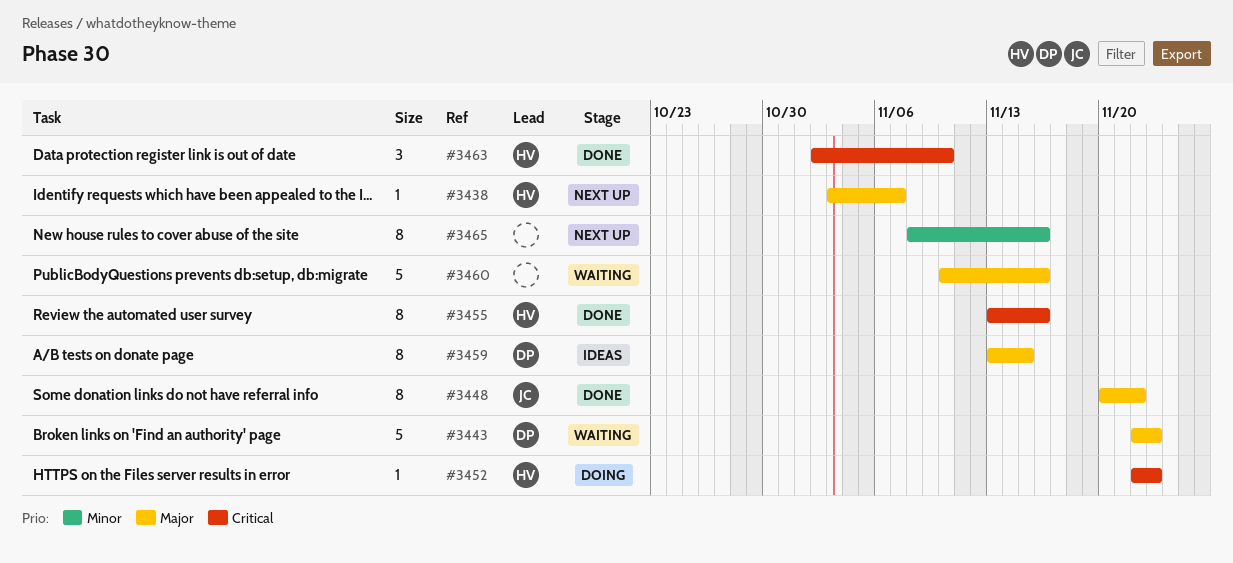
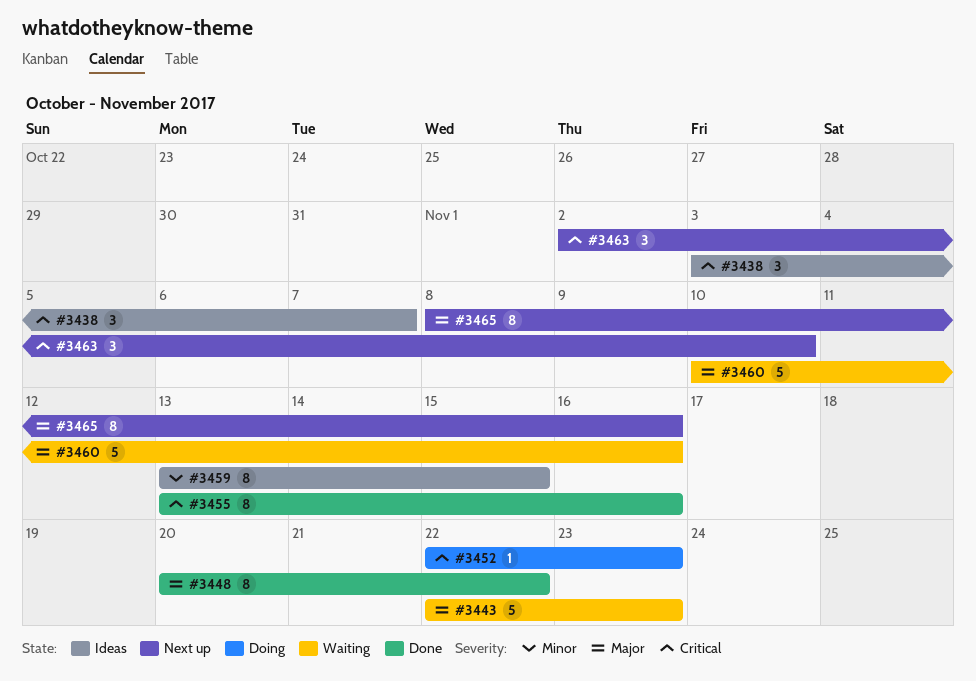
#3438, status: Next up -> Ideas
#3438, priority: Major -> Critical
#3438, estimate: 1 -> 3
#3459, priority: Major -> Minor
#3463, status: Done -> Next up
#3465, priority: Minor -> Major

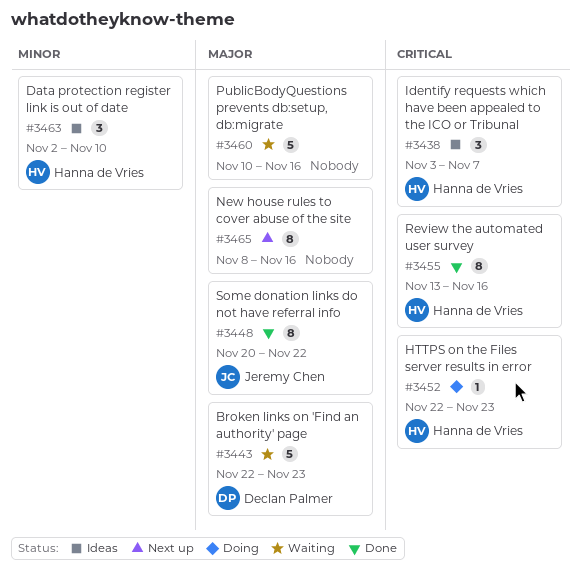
#3459: present -> none
#3463, status: Next up -> Ideas
#3463, priority: Critical -> Minor

